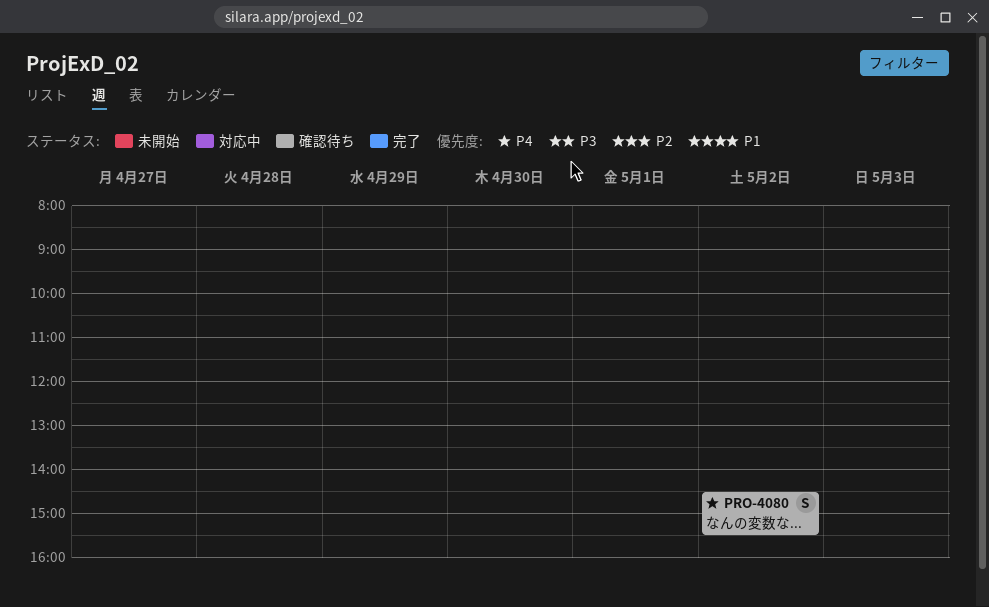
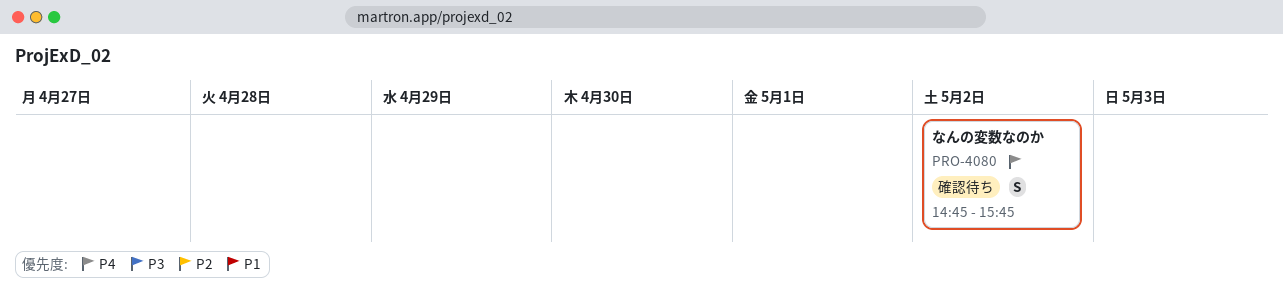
PRO-4080, begins: 14:30 -> 14:45
PRO-4080, ends: 15:30 -> 15:45

